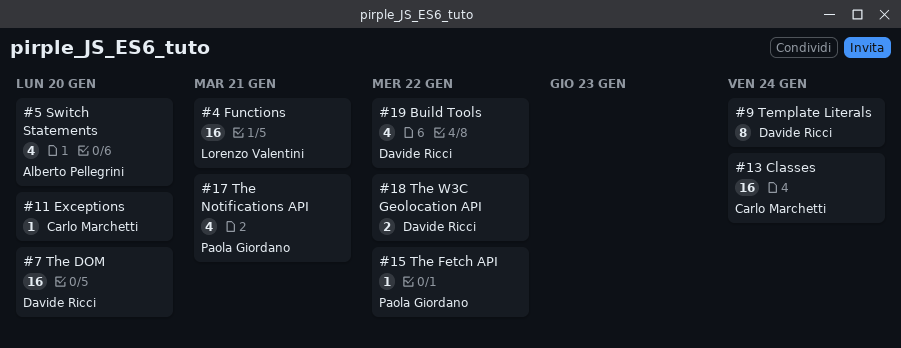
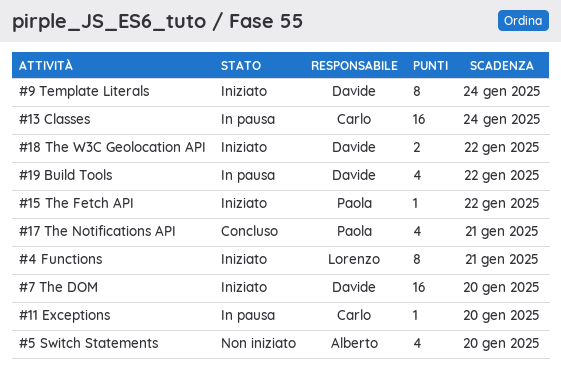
#4 Functions, estimate: 16 -> 8

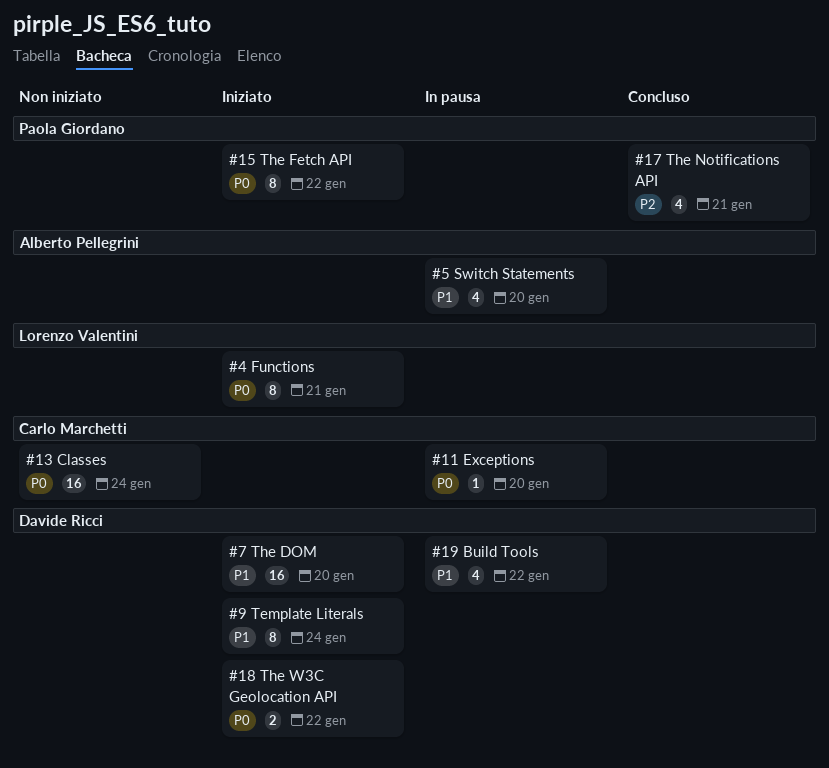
#13 Classes, status: In pausa -> Non iniziato
#15 The Fetch API, estimate: 1 -> 8
#5 Switch Statements, status: Non iniziato -> In pausa

